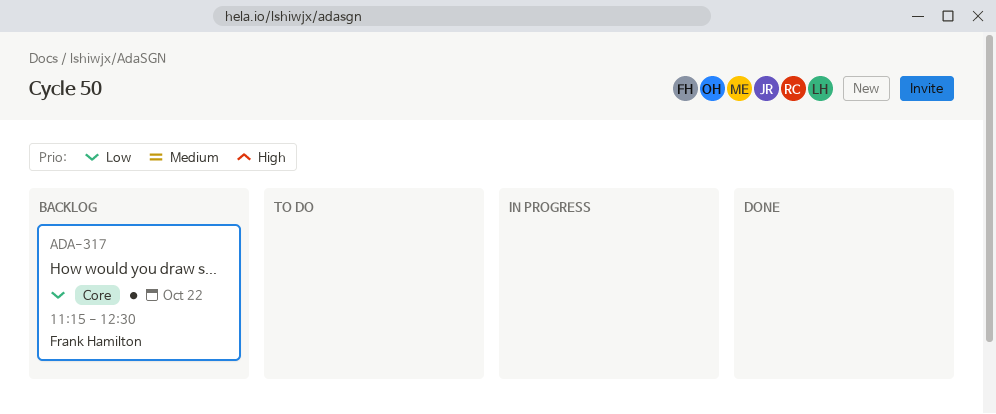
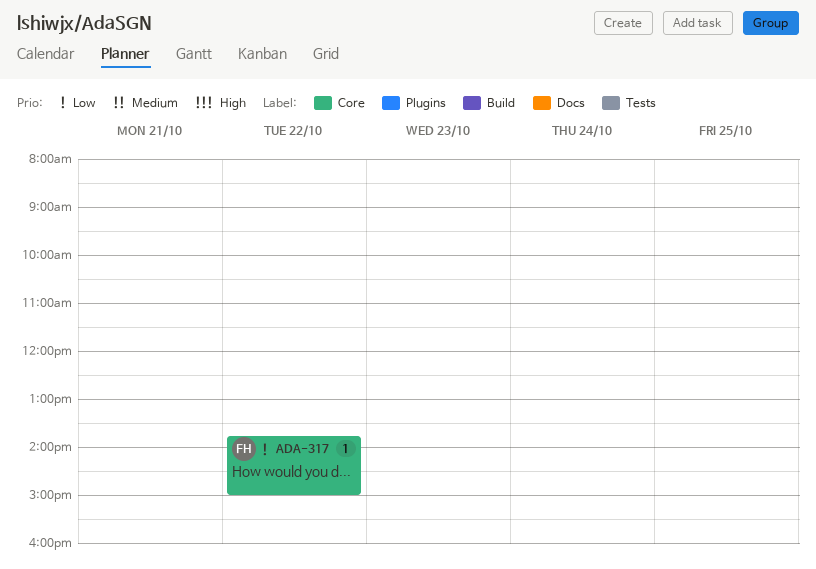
ADA-317, begins: 11:15 -> 13:45
ADA-317, ends: 12:30 -> 15:00

